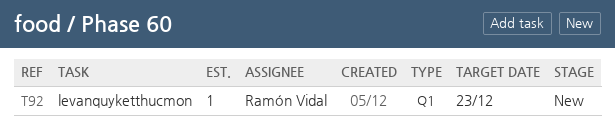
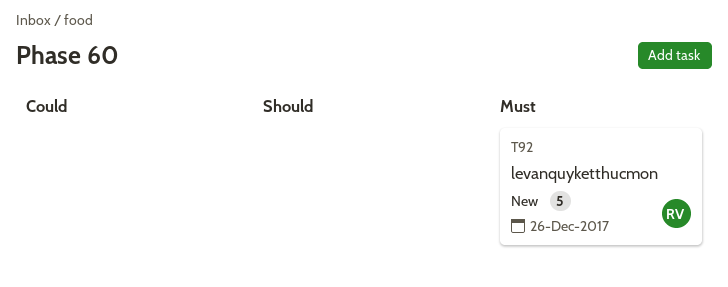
T92, estimate: 1 -> 5
T92, due: Dec 23 -> Dec 26

